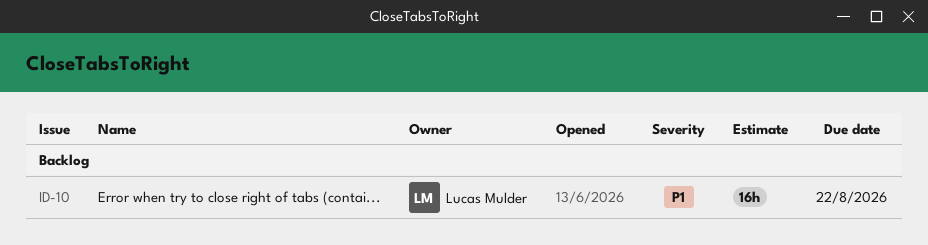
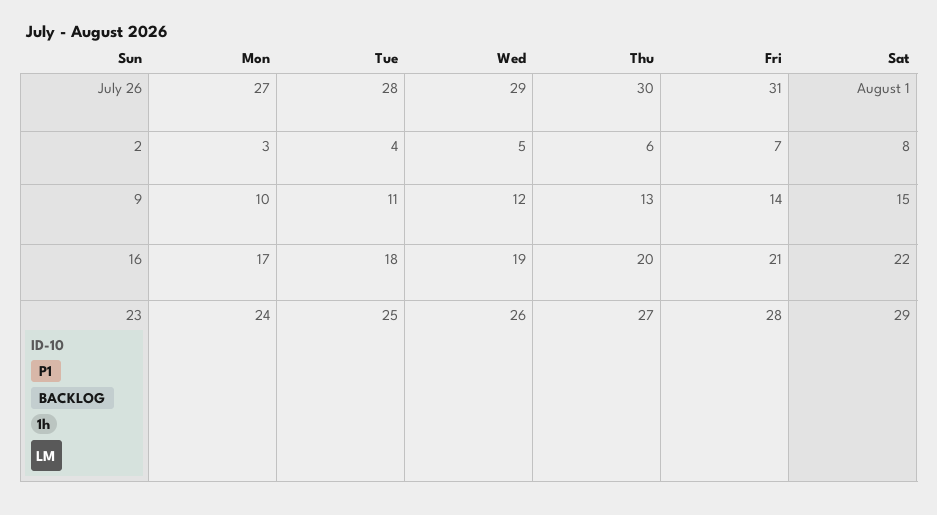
ID-10, estimate: 16h -> 1h
ID-10, due: Aug 22 -> Aug 23

